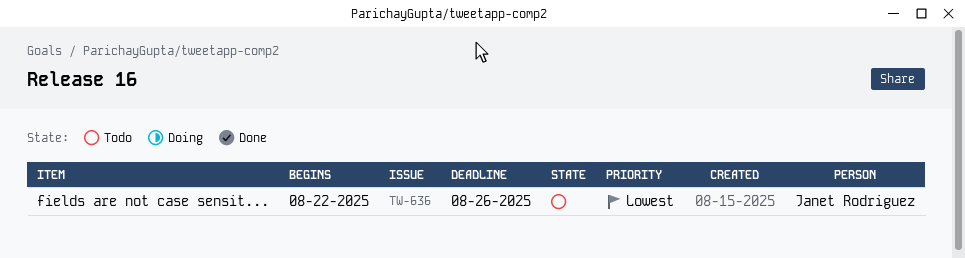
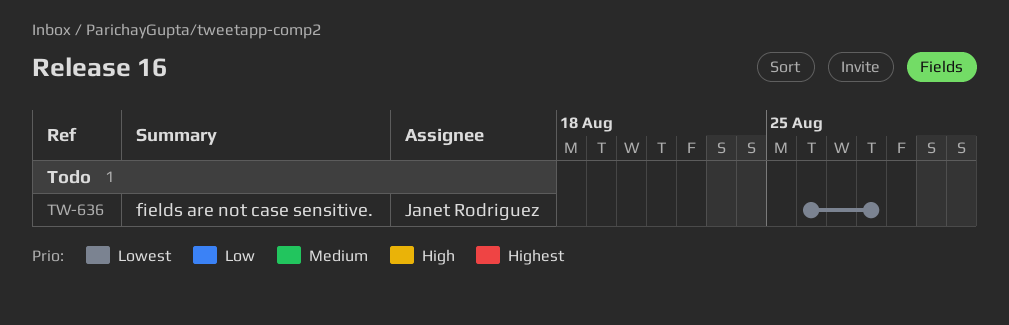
TW-636, start: Aug 22 -> Aug 26
TW-636, due: Aug 26 -> Aug 28

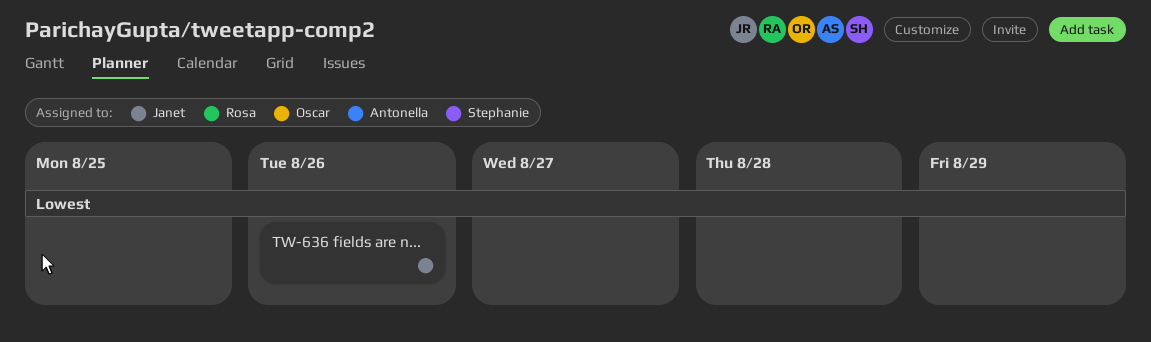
TW-636, due: Aug 28 -> Aug 26

